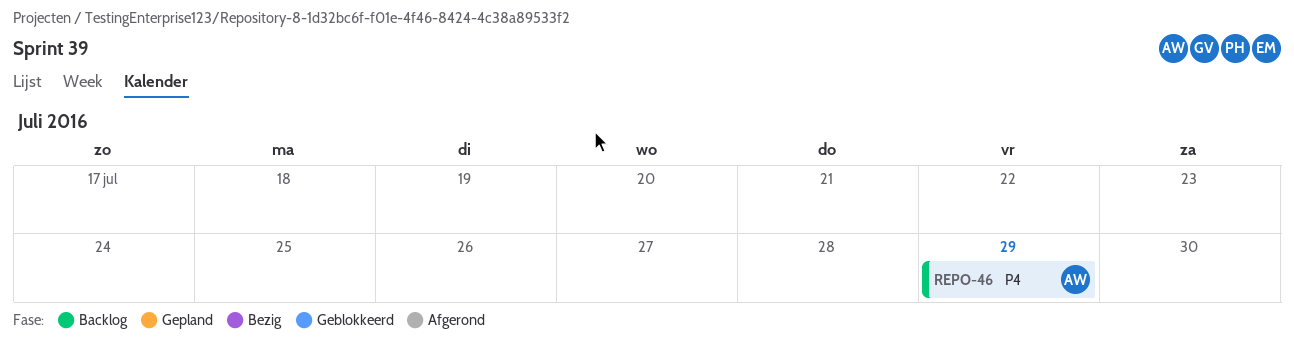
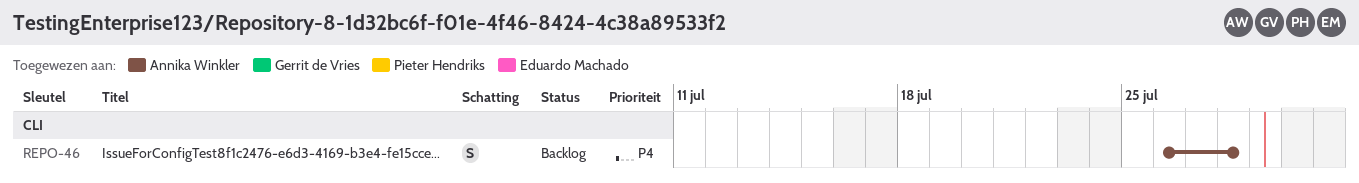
REPO-46, due: Jul 29 -> Jul 28

